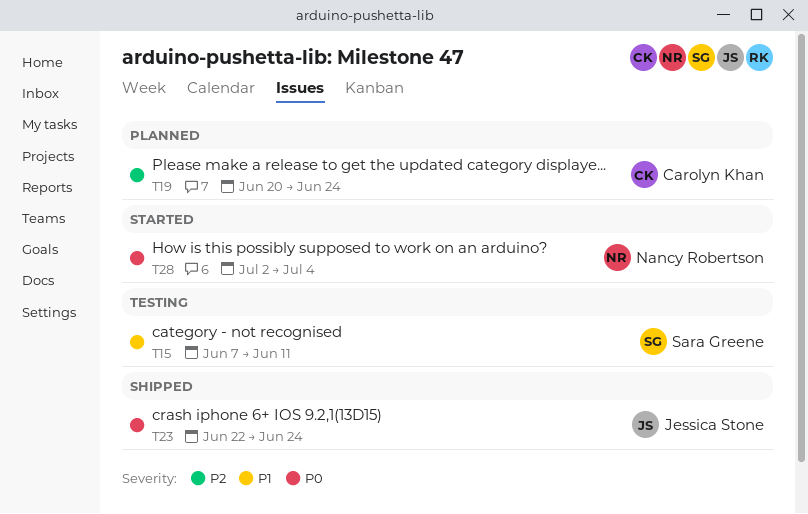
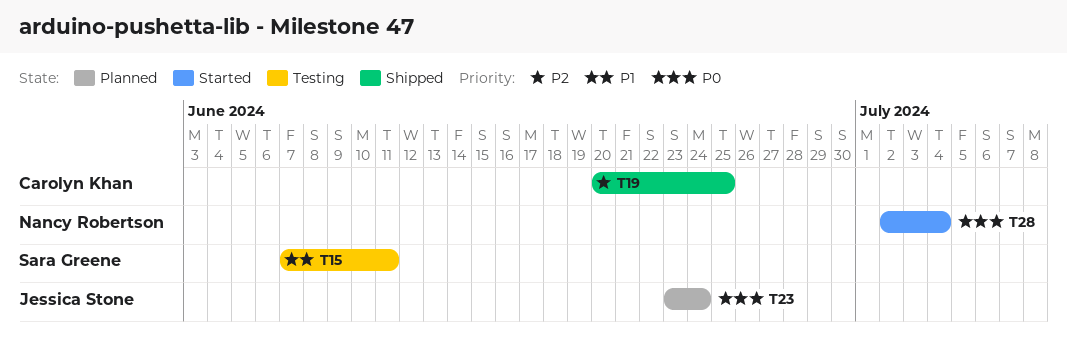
T19, status: Planned -> Shipped
T19, due: Jun 24 -> Jun 25
T23, status: Shipped -> Planned
T23, start: Jun 22 -> Jun 23

